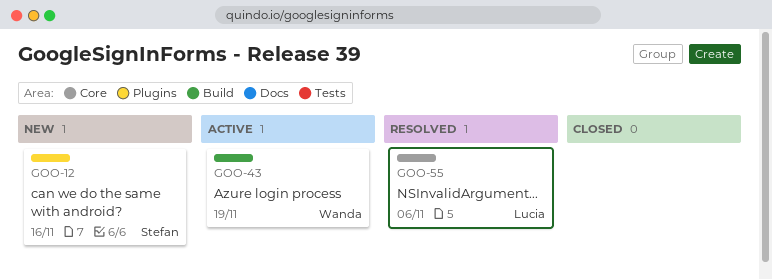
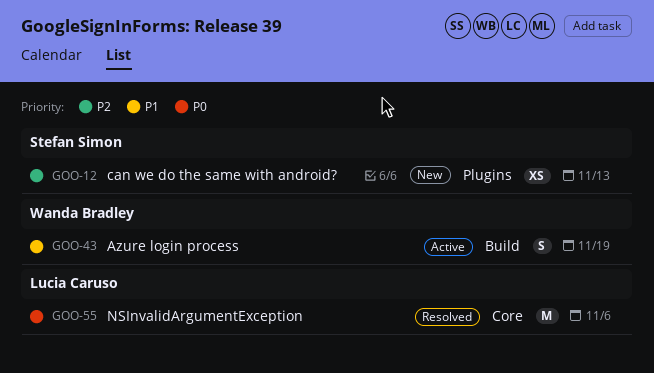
GOO-12, due: Nov 16 -> Nov 13

